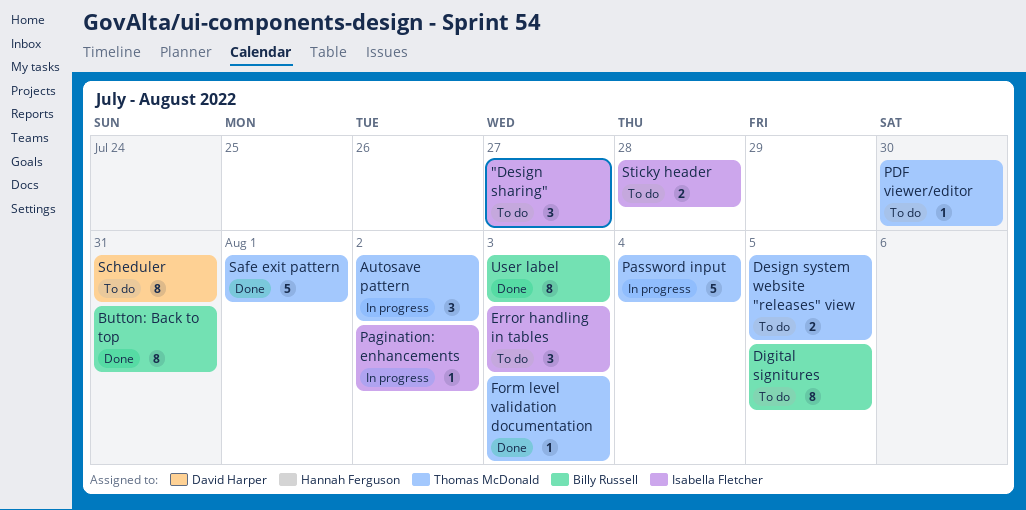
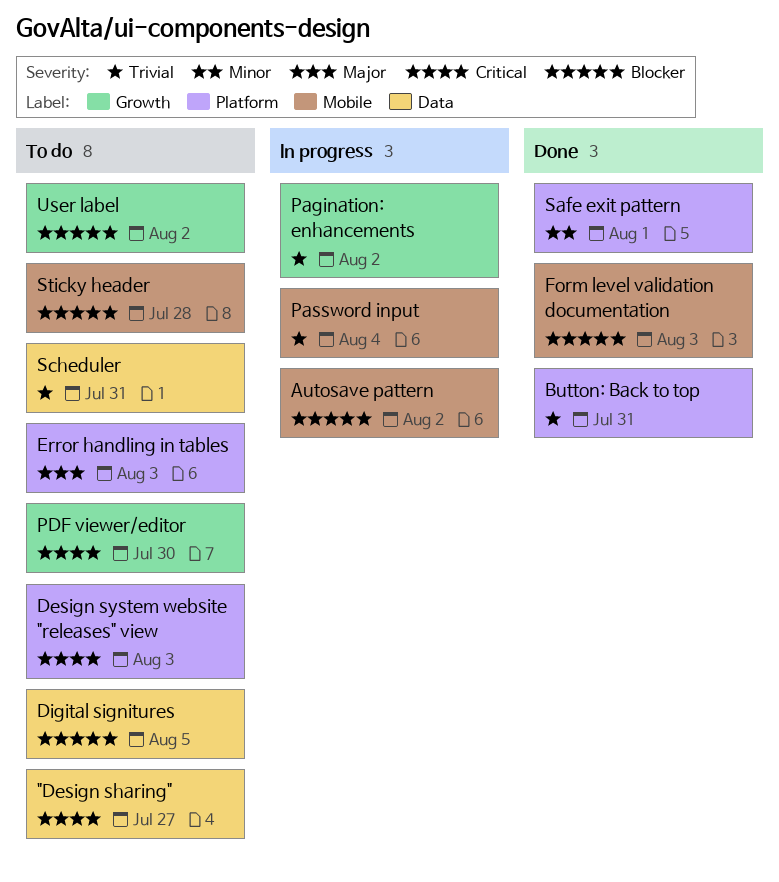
Design system website "releases" view, due: Aug 5 -> Aug 3
User label, status: Done -> To do
User label, due: Aug 3 -> Aug 2

